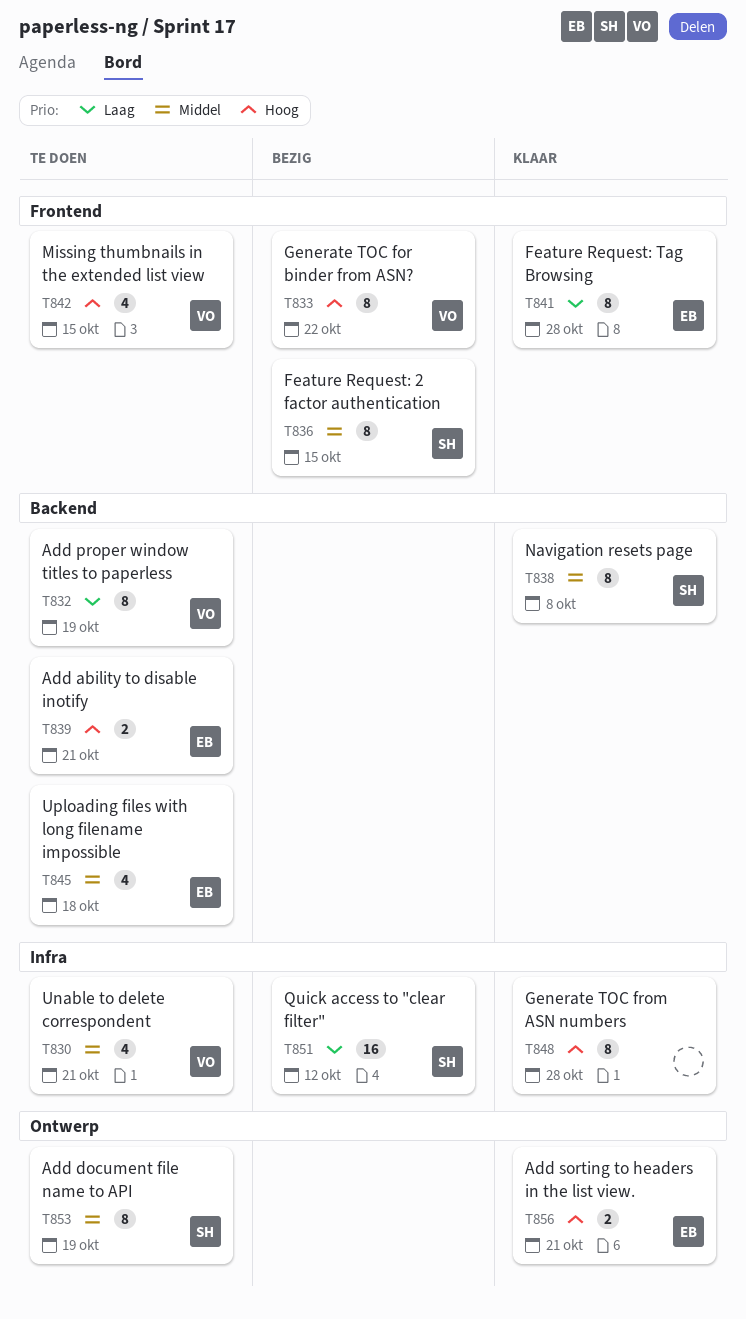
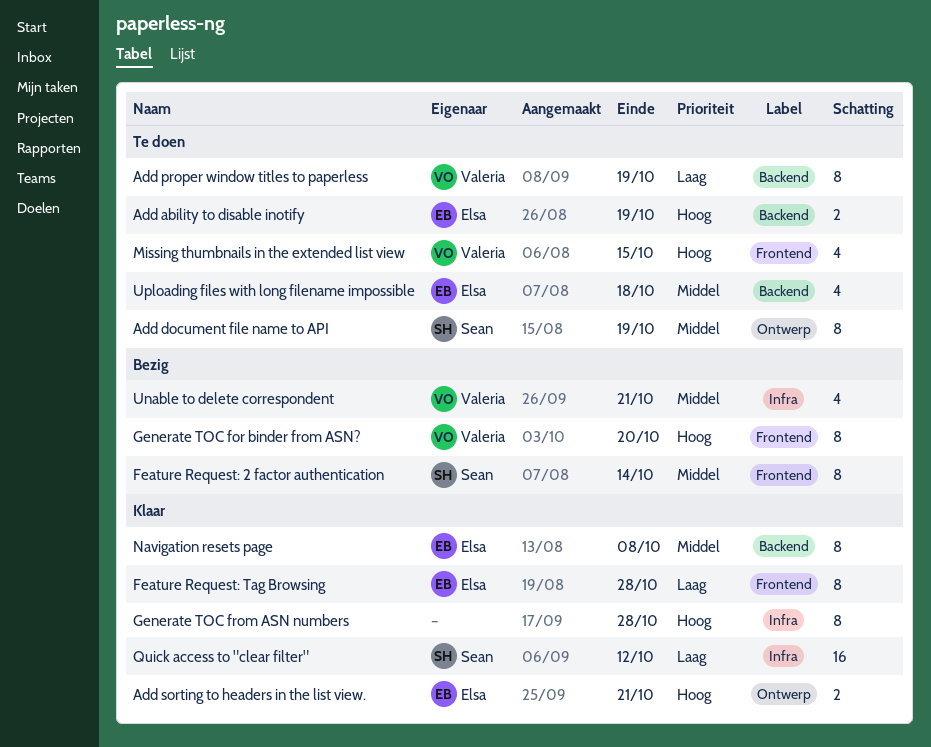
Add ability to disable inotify, due: Oct 21 -> Oct 19
Feature Request: 2 factor authentication, due: Oct 15 -> Oct 14
Generate TOC for binder from ASN?, due: Oct 22 -> Oct 20
Navigation resets page, owner: Sean -> Elsa
Quick access to "clear filter", status: Bezig -> Klaar
Unable to delete correspondent, status: Te doen -> Bezig

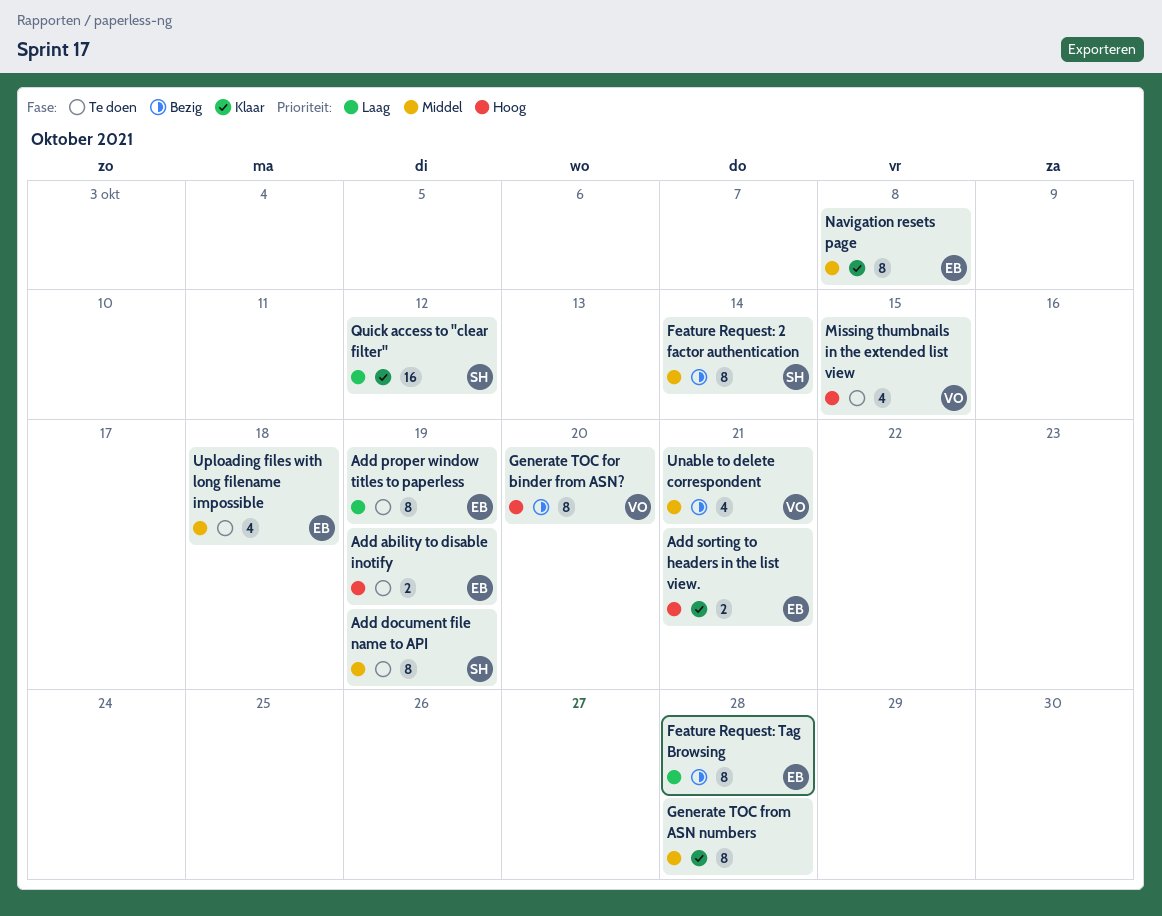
Add proper window titles to paperless, owner: Valeria -> Elsa
Feature Request: Tag Browsing, status: Klaar -> Bezig
Generate TOC from ASN numbers, priority: Hoog -> Middel

